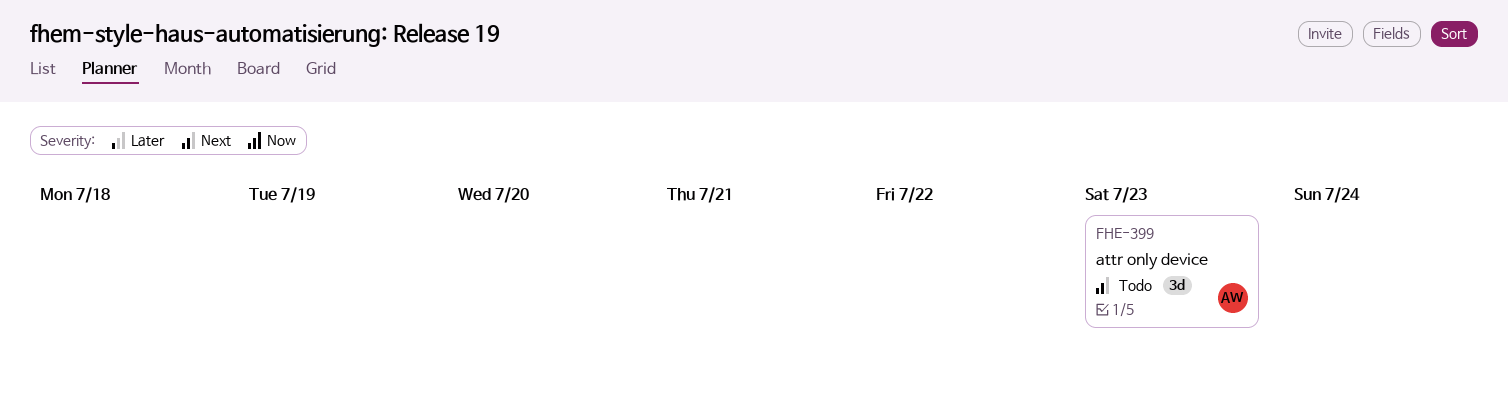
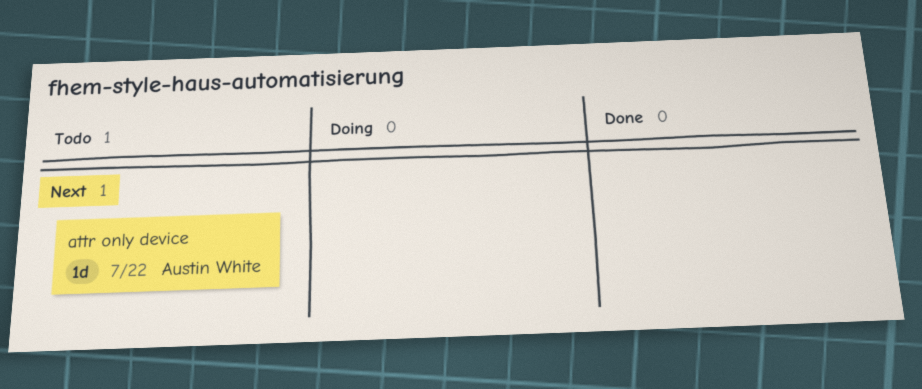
attr only device, estimate: 3d -> 1d
attr only device, due: Jul 23 -> Jul 22

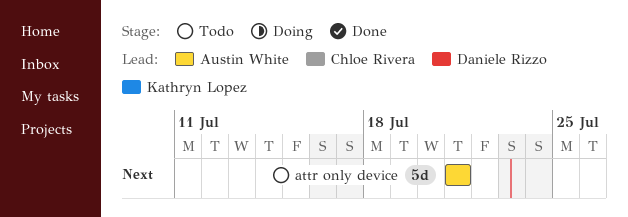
attr only device, estimate: 1d -> 5d
attr only device, due: Jul 22 -> Jul 21

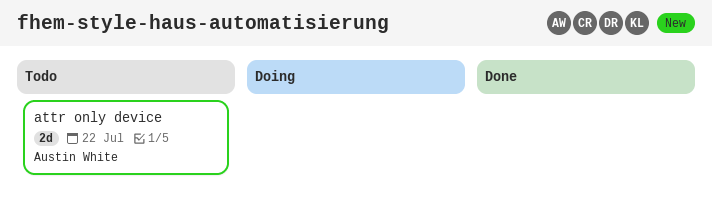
attr only device, estimate: 5d -> 2d
attr only device, due: Jul 21 -> Jul 22

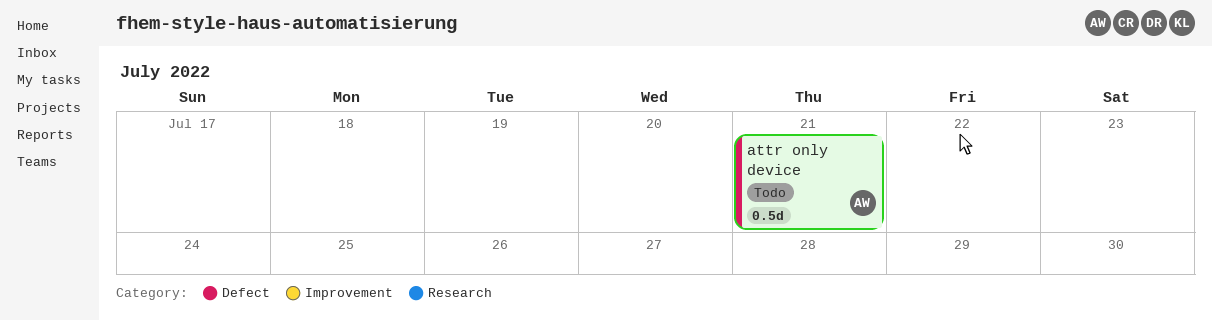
attr only device, estimate: 2d -> 0.5d
attr only device, due: Jul 22 -> Jul 21

